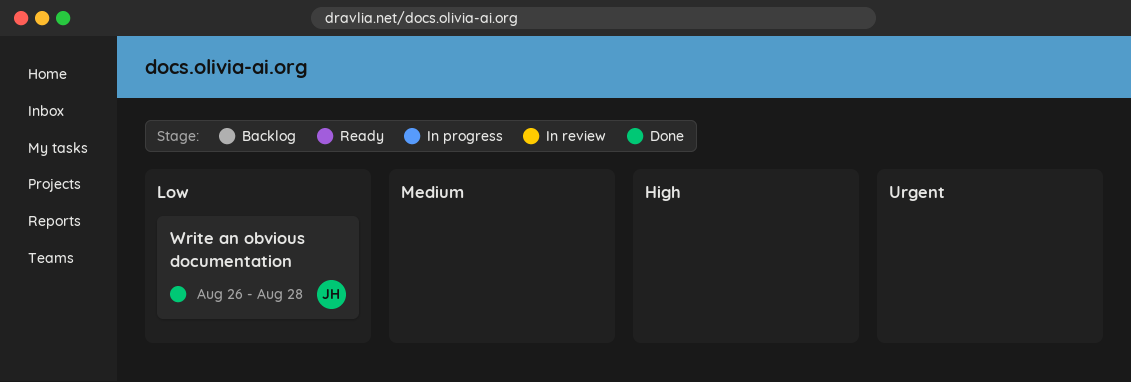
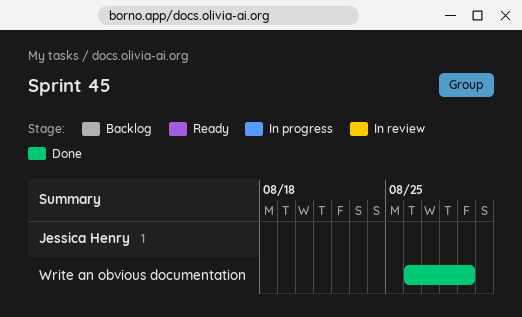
Write an obvious documentation, due: Aug 28 -> Aug 29

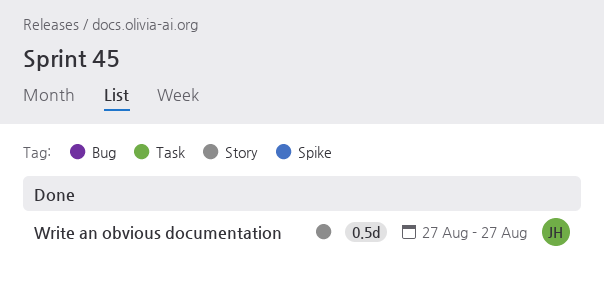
Write an obvious documentation, start: Aug 26 -> Aug 27
Write an obvious documentation, due: Aug 29 -> Aug 27

